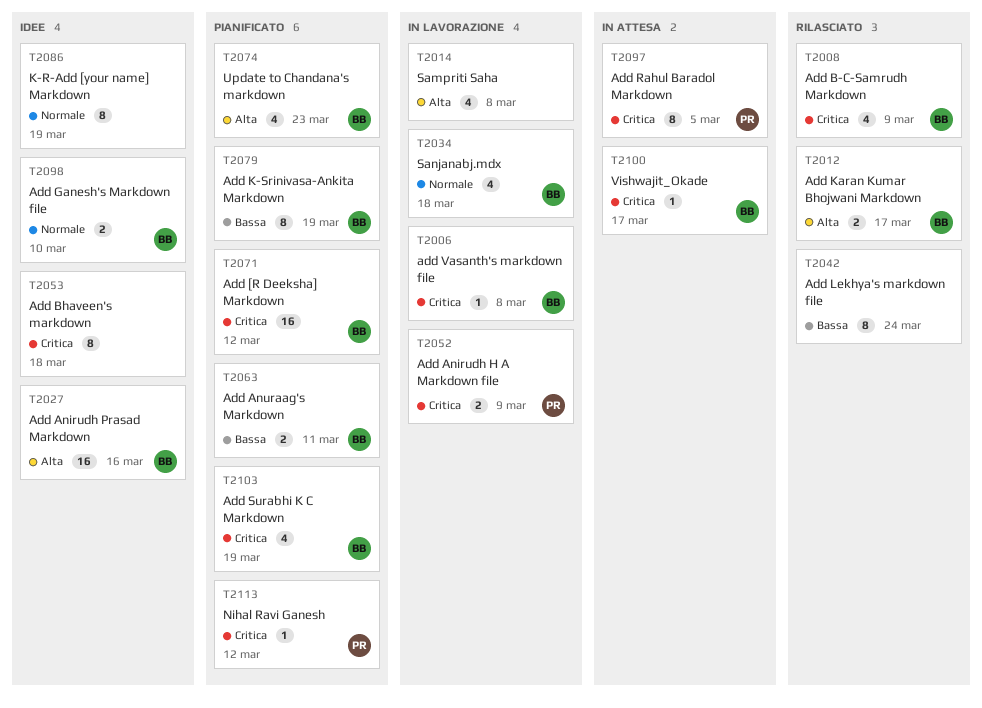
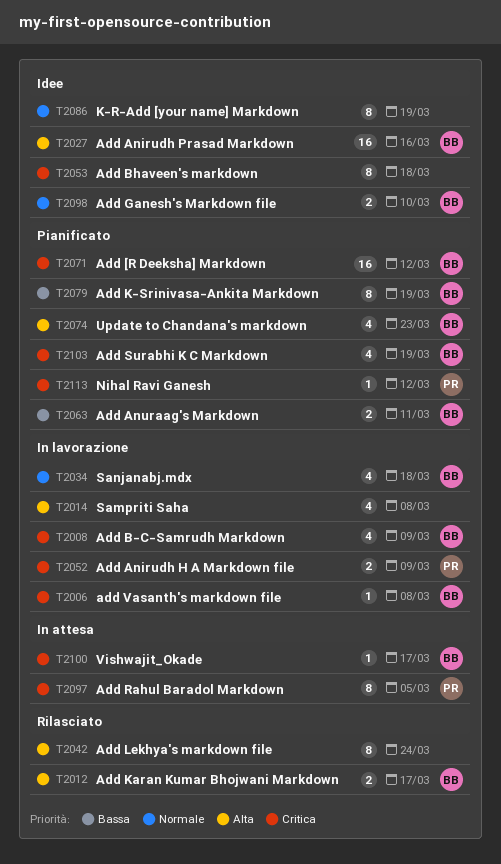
T2008, status: Rilasciato -> In lavorazione
T2042, priority: Bassa -> Alta

